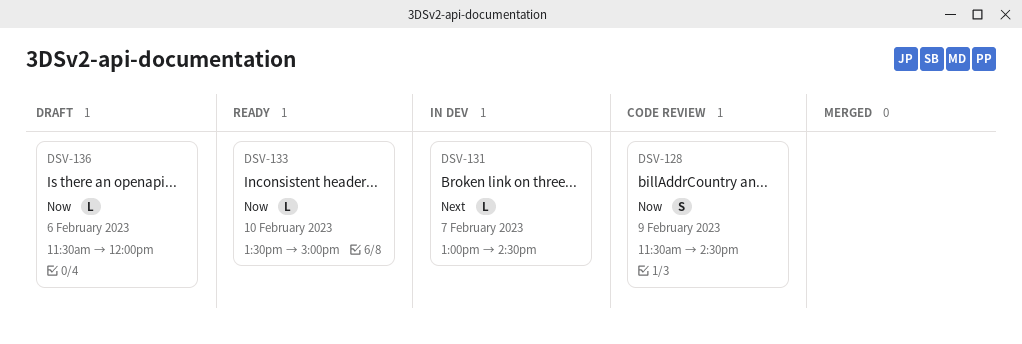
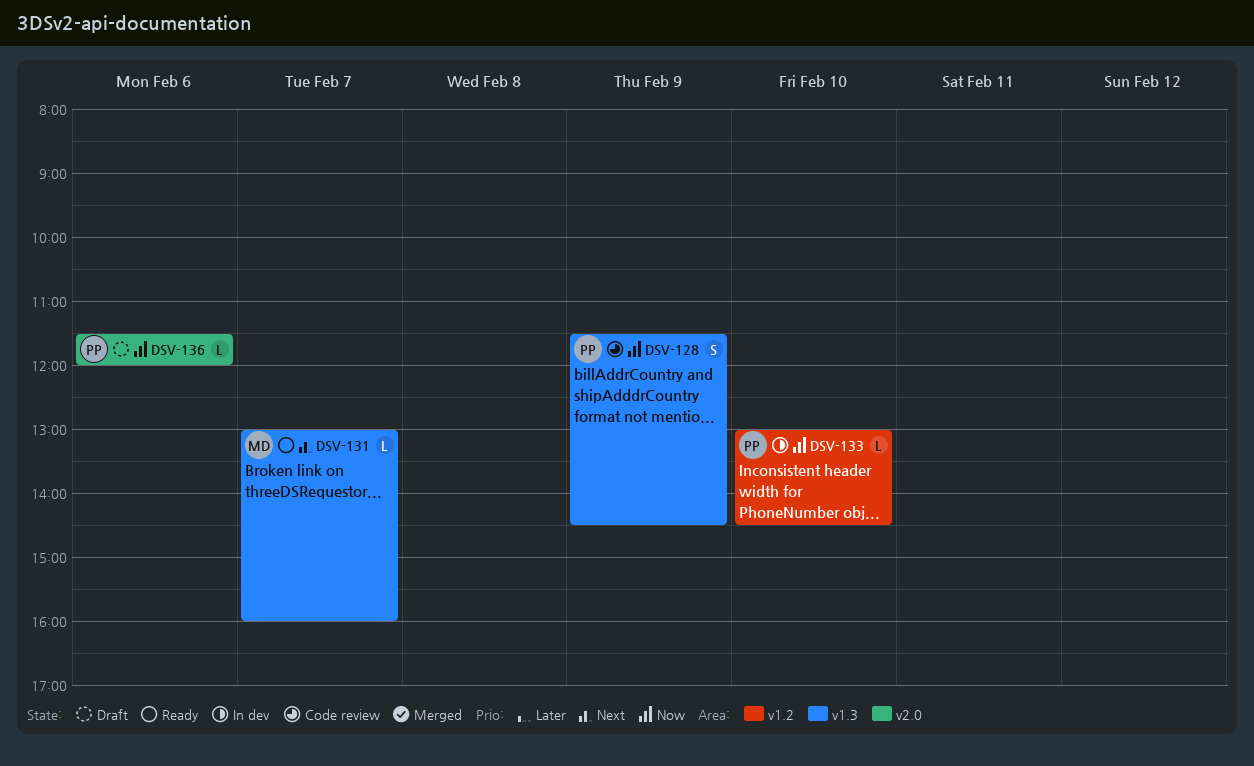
DSV-131, status: In dev -> Ready
DSV-131, ends: 14:30 -> 16:00
DSV-133, status: Ready -> In dev
DSV-133, begins: 13:30 -> 13:00
DSV-133, ends: 15:00 -> 14:30

